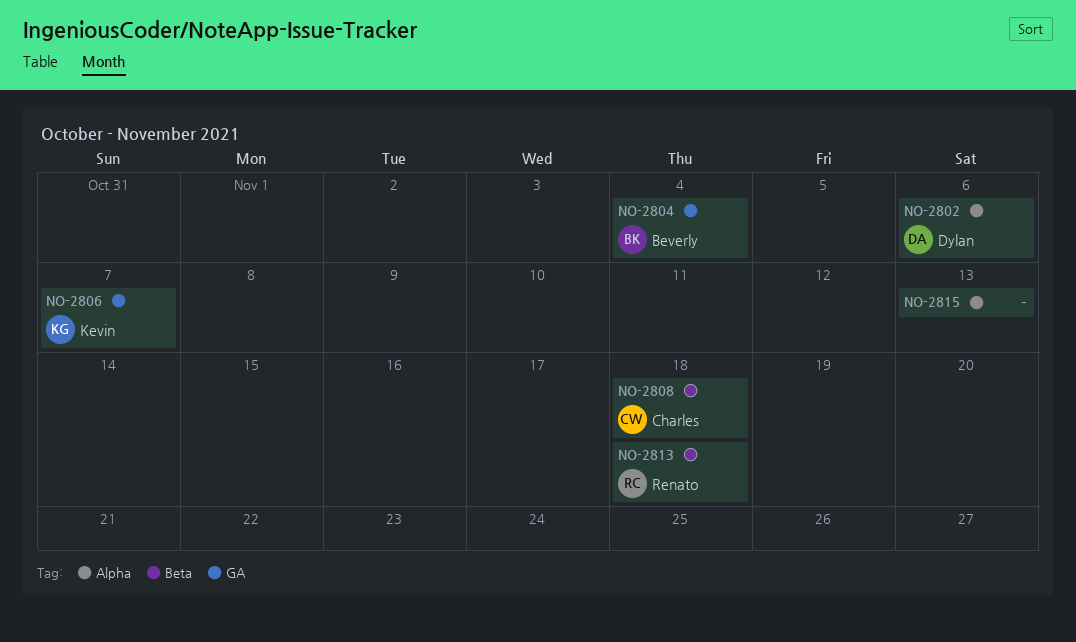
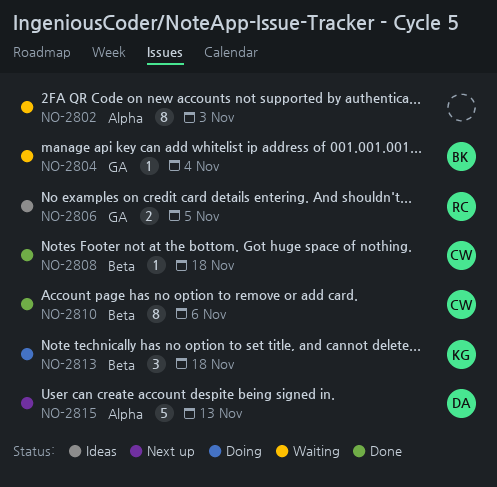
NO-2802, owner: Dylan -> none
NO-2802, due: Nov 6 -> Nov 3
NO-2806, owner: Kevin -> Renato
NO-2806, due: Nov 7 -> Nov 5
NO-2810: none -> present
NO-2813, owner: Renato -> Kevin
NO-2815, owner: none -> Dylan

